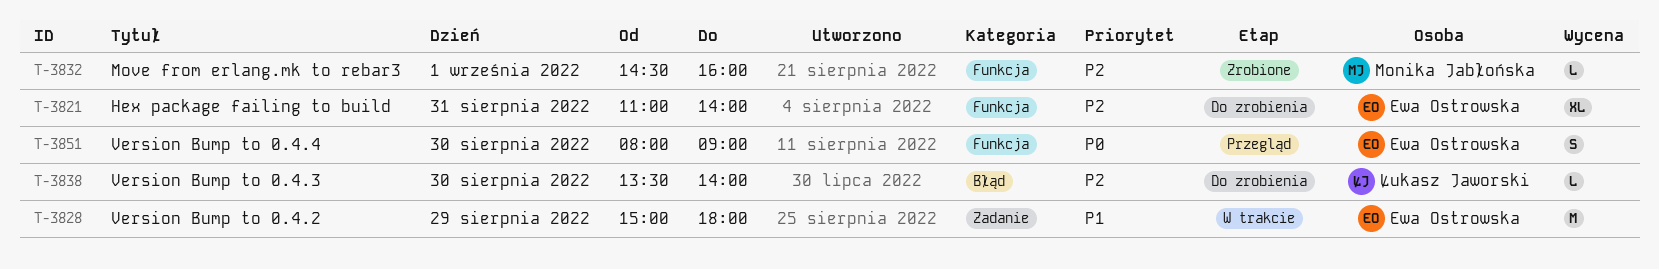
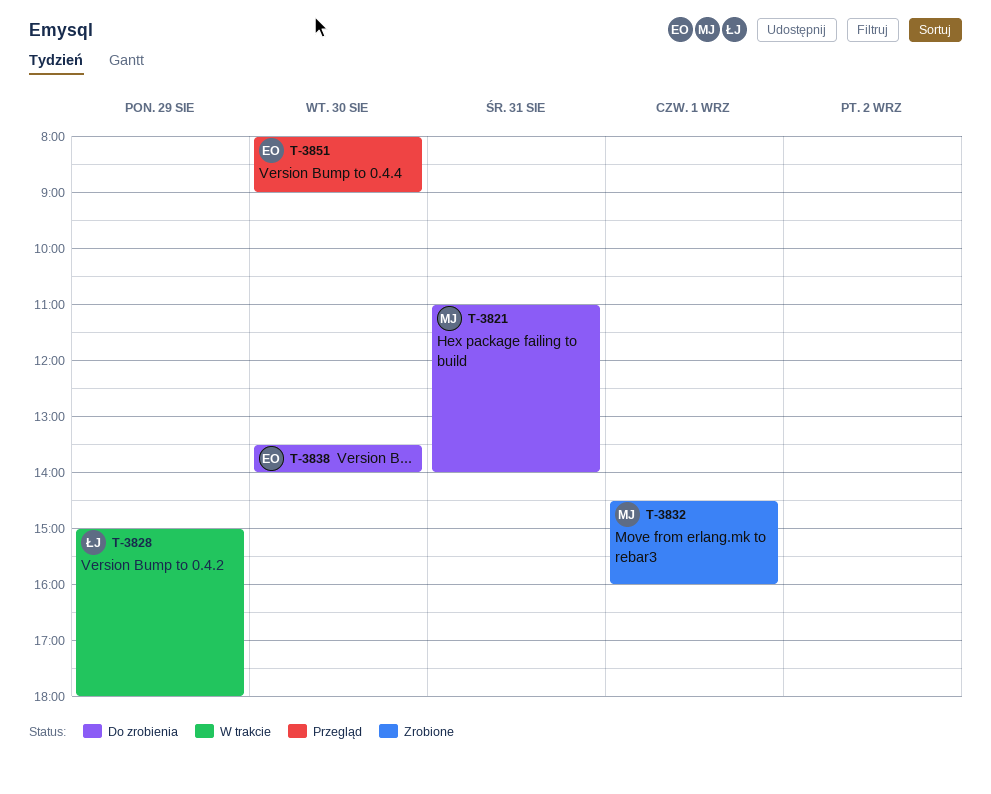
T-3821, owner: Ewa Ostrowska -> Monika Jabłońska
T-3828, owner: Ewa Ostrowska -> Łukasz Jaworski
T-3838, owner: Łukasz Jaworski -> Ewa Ostrowska

